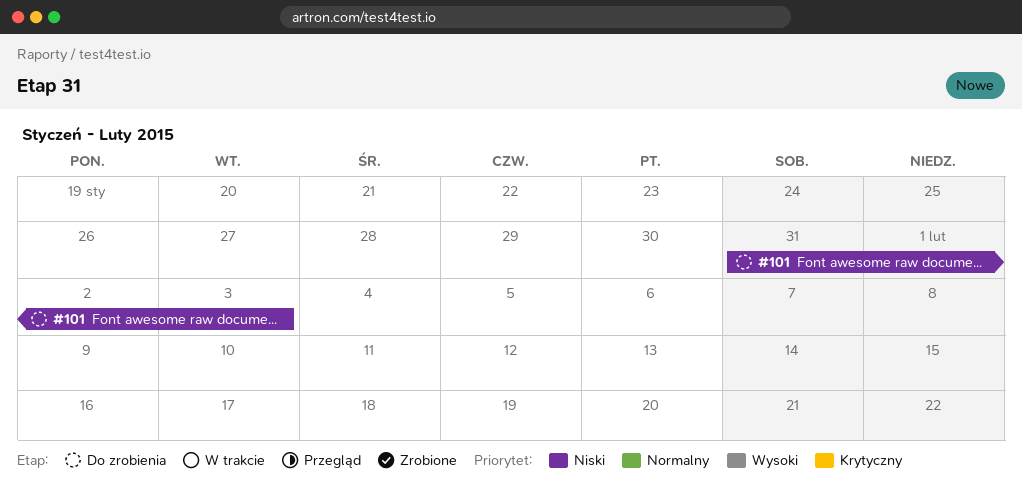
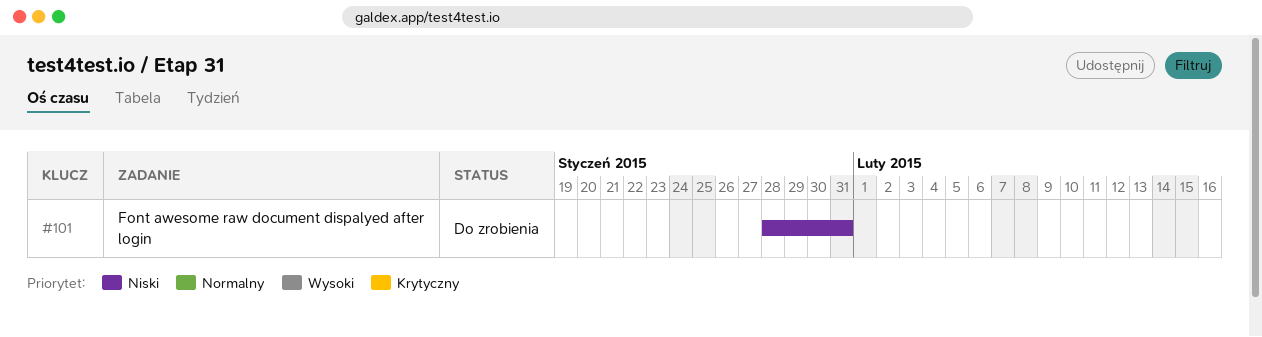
#101, start: Jan 31 -> Jan 28
#101, due: Feb 3 -> Jan 31

